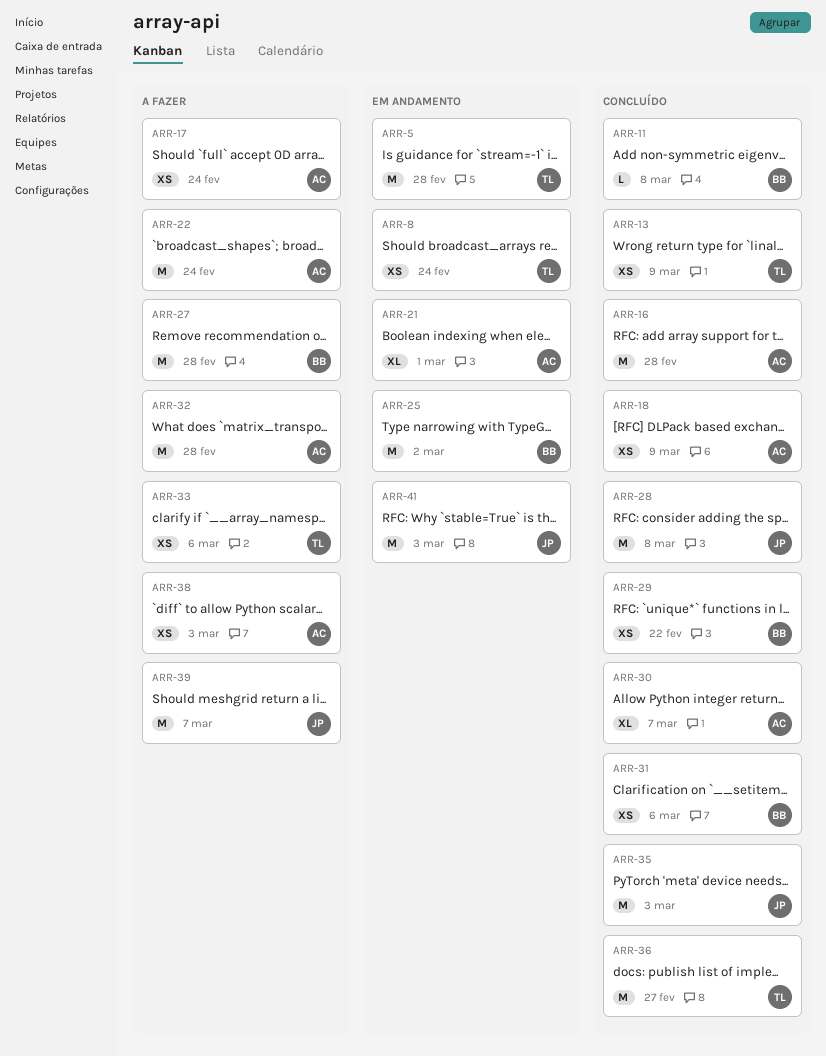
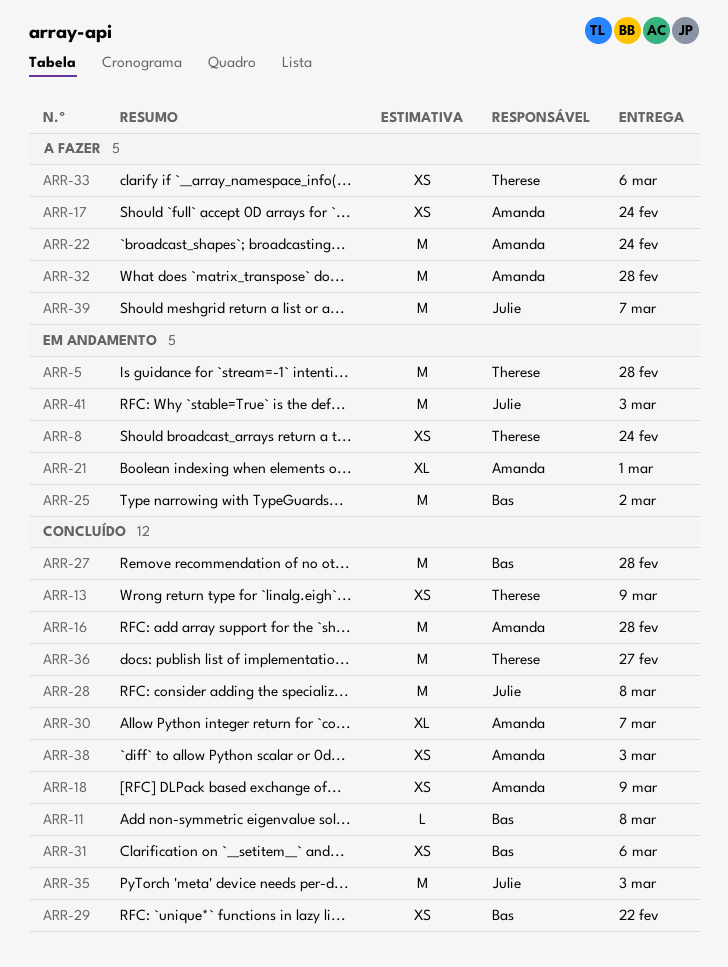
ARR-27, status: A fazer -> Concluído
ARR-38, status: A fazer -> Concluído

